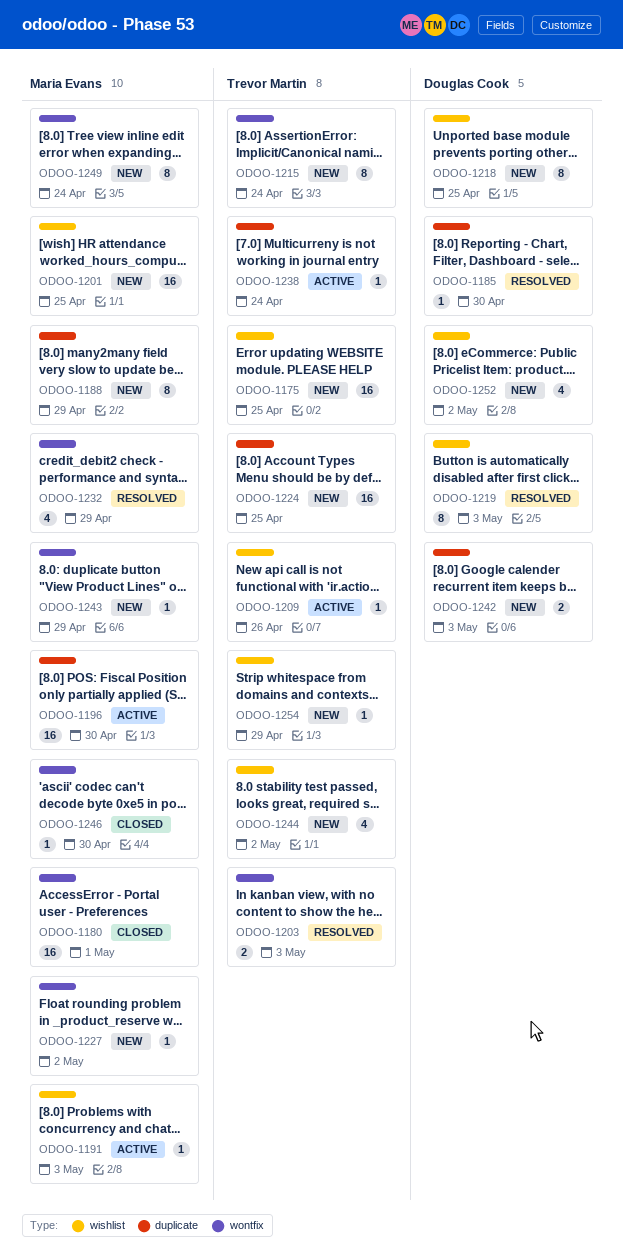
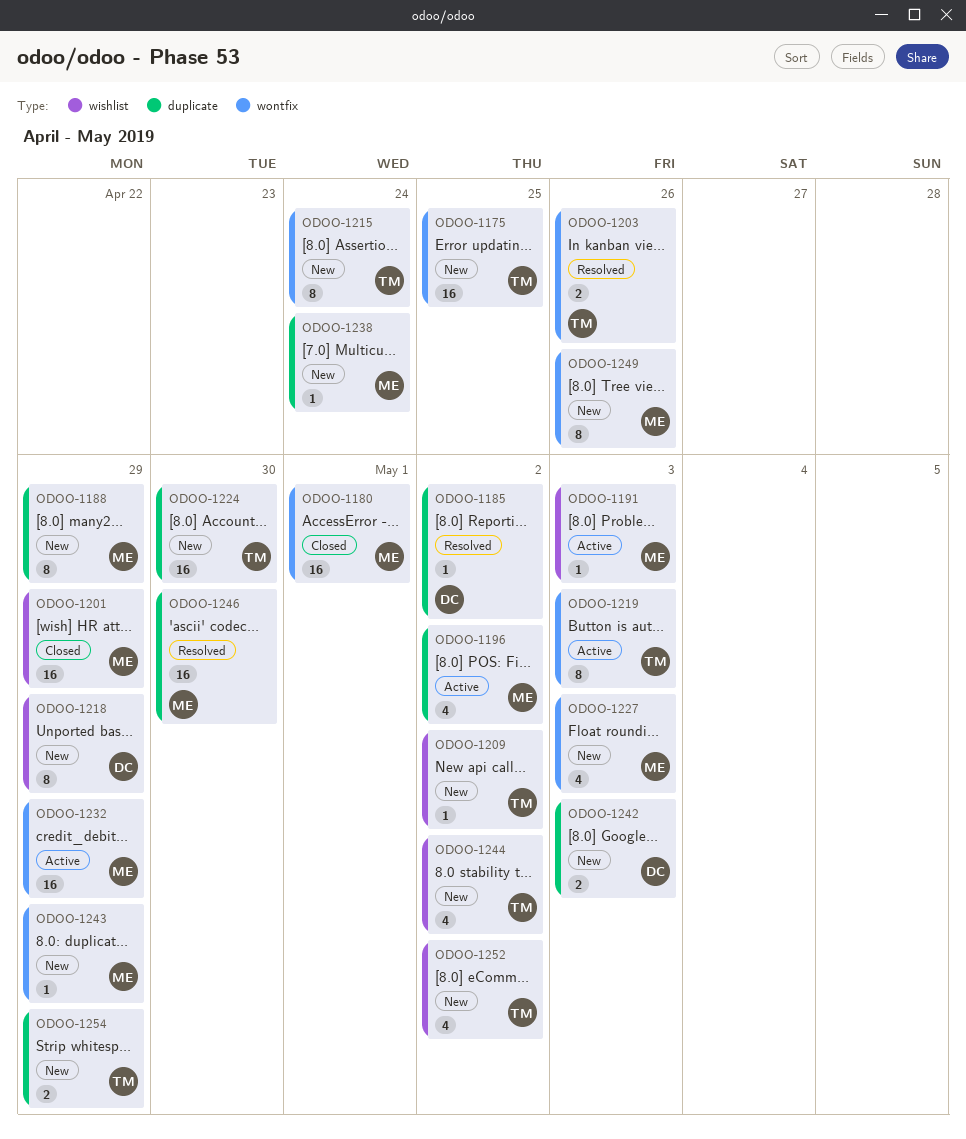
ODOO-1175, label: wishlist -> wontfix
ODOO-1185, due: Apr 30 -> May 2
ODOO-1196, estimate: 16 -> 4
ODOO-1196, due: Apr 30 -> May 2
ODOO-1201, status: New -> Closed
ODOO-1201, due: Apr 25 -> Apr 29
ODOO-1203, due: May 3 -> Apr 26
ODOO-1209, status: Active -> New
ODOO-1209, due: Apr 26 -> May 2
ODOO-1218, due: Apr 25 -> Apr 29
ODOO-1219, status: Resolved -> Active
ODOO-1219, owner: Douglas Cook -> Trevor Martin
ODOO-1219, label: wishlist -> wontfix
ODOO-1224, due: Apr 25 -> Apr 30
ODOO-1227, estimate: 1 -> 4
ODOO-1227, due: May 2 -> May 3
ODOO-1232, status: Resolved -> Active
ODOO-1232, estimate: 4 -> 16
ODOO-1238, status: Active -> New
ODOO-1238, owner: Trevor Martin -> Maria Evans
ODOO-1246, status: Closed -> Resolved
ODOO-1246, label: wontfix -> duplicate
ODOO-1246, estimate: 1 -> 16
ODOO-1249, due: Apr 24 -> Apr 26
ODOO-1252, owner: Douglas Cook -> Trevor Martin
ODOO-1254, label: wishlist -> duplicate
ODOO-1254, estimate: 1 -> 2

